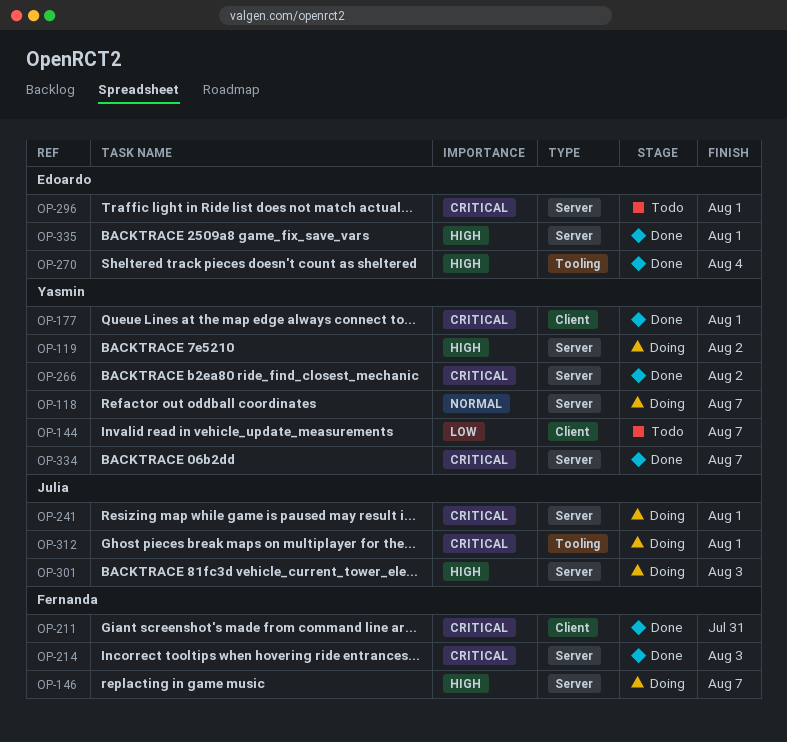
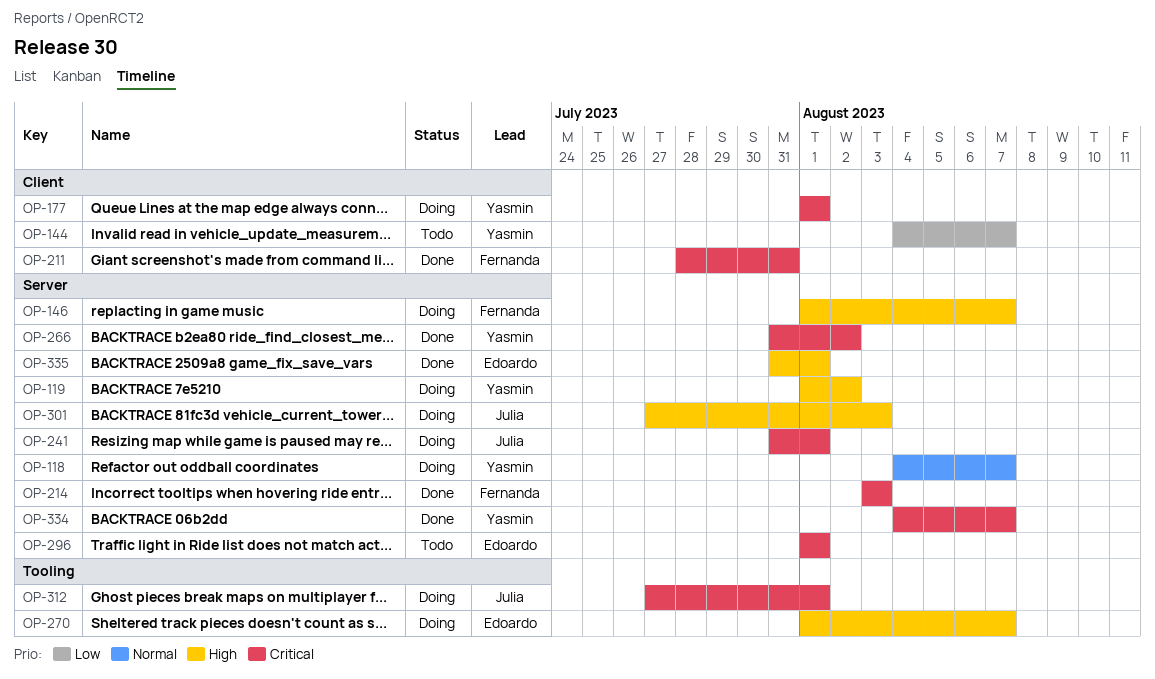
OP-177, status: Done -> Doing
OP-270, status: Done -> Doing
OP-270, due: Aug 4 -> Aug 7

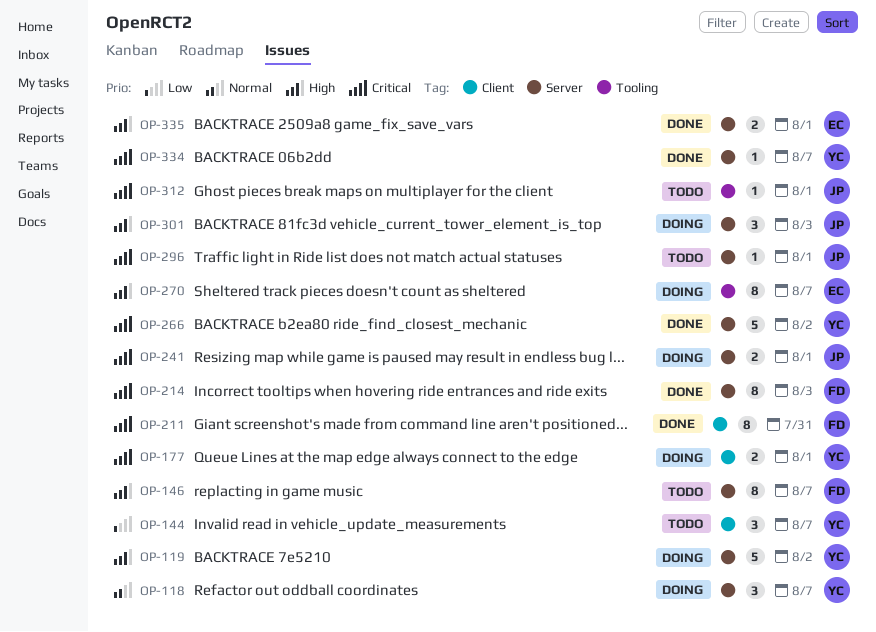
OP-146, status: Doing -> Todo
OP-296, owner: Edoardo -> Julia
OP-312, status: Doing -> Todo

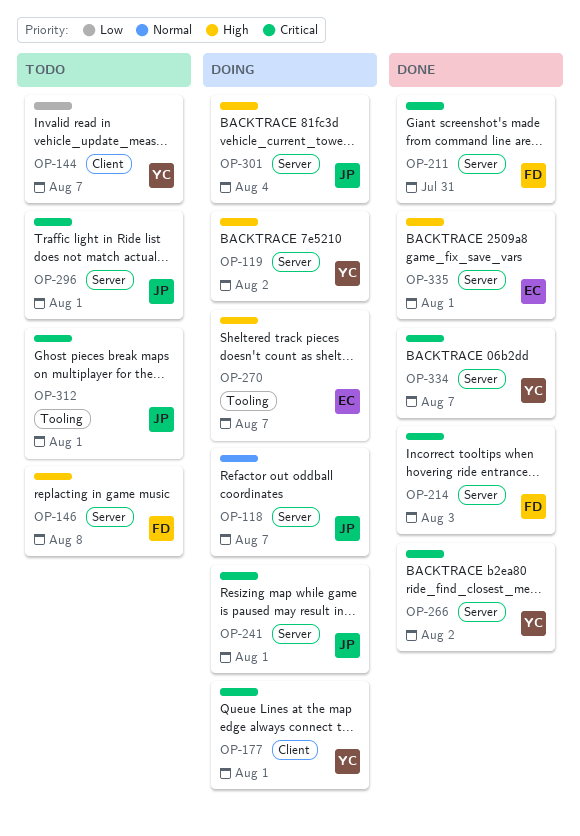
OP-118, owner: YC -> JP
OP-146, due: Aug 7 -> Aug 8
OP-211, label: Client -> Server
OP-301, due: Aug 3 -> Aug 4

